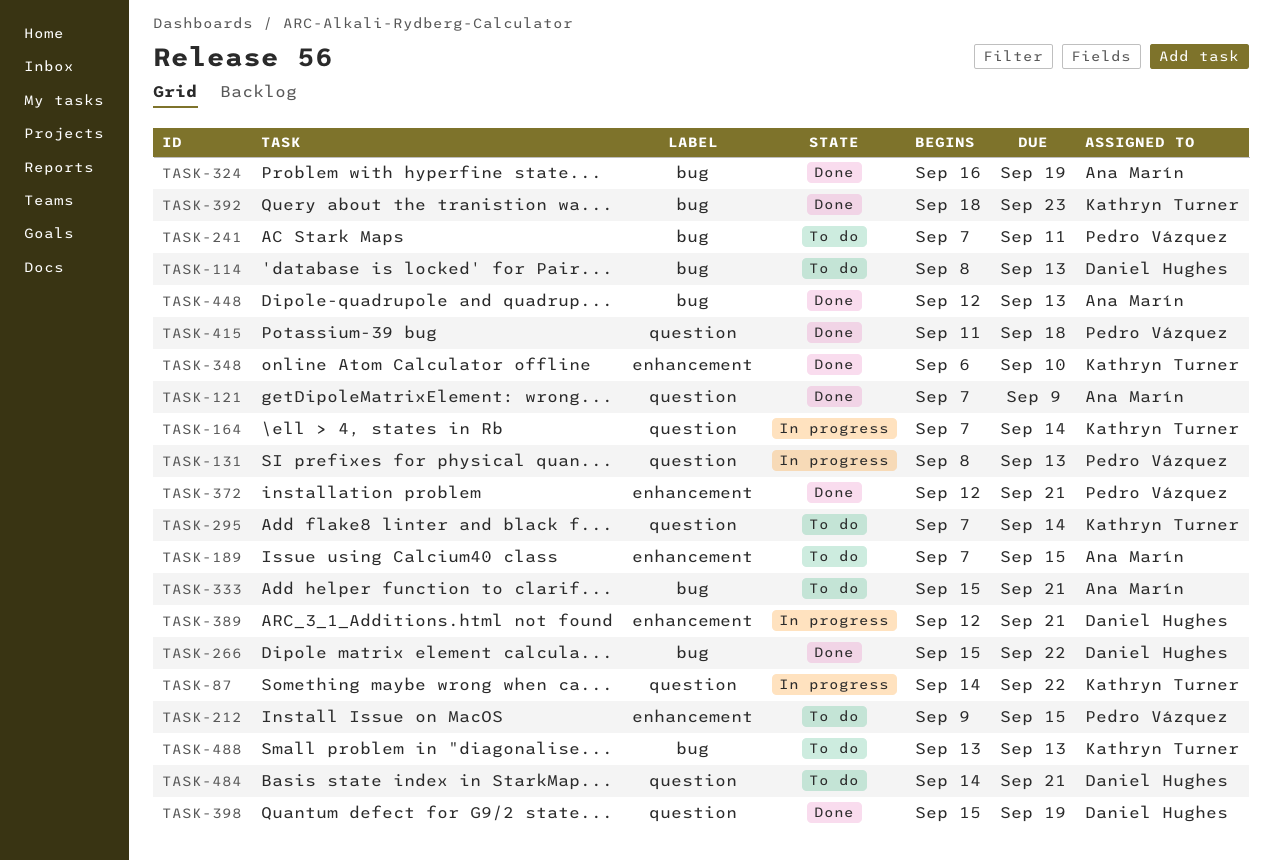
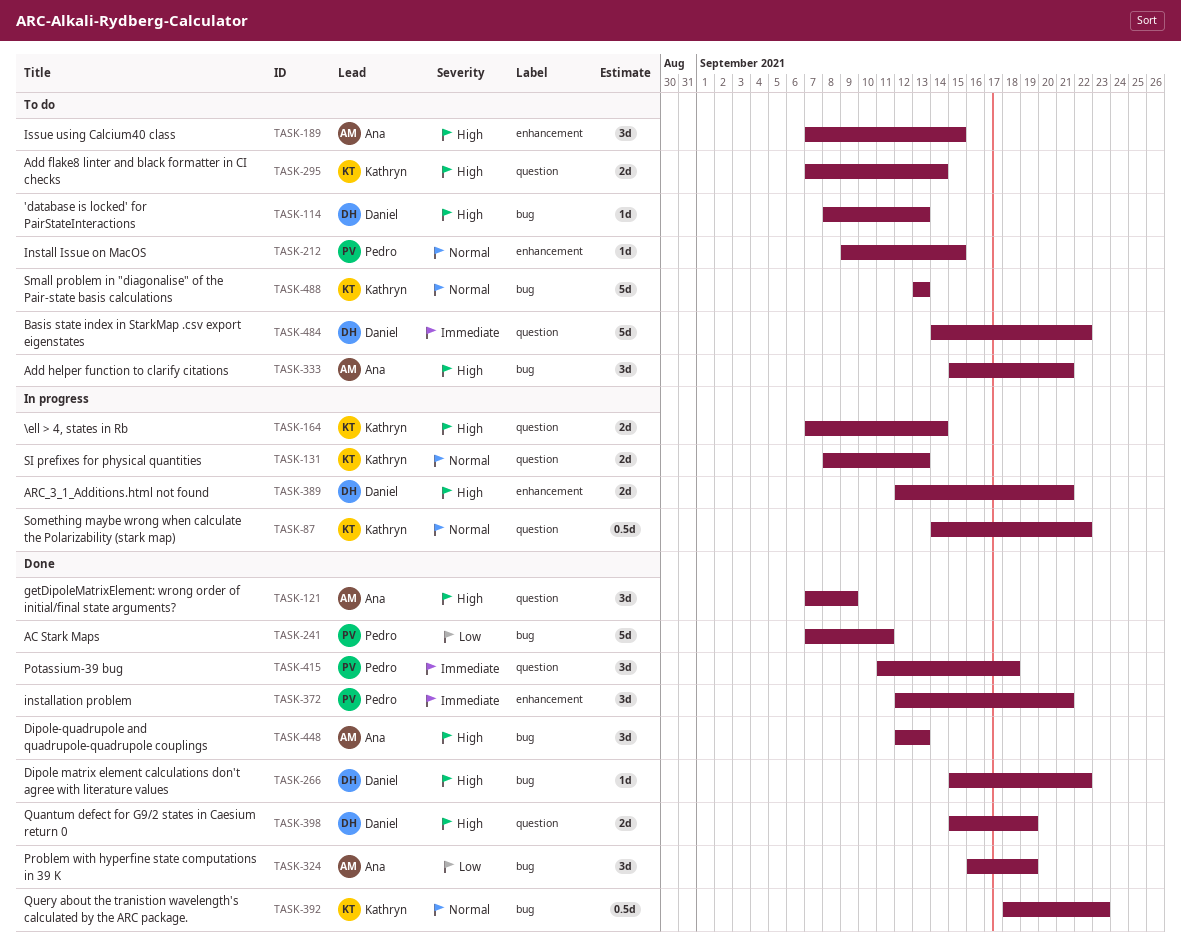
TASK-131, owner: Pedro Vázquez -> Kathryn Turner
TASK-241, status: To do -> Done
TASK-348: present -> none
TASK-484, due: Sep 21 -> Sep 22

